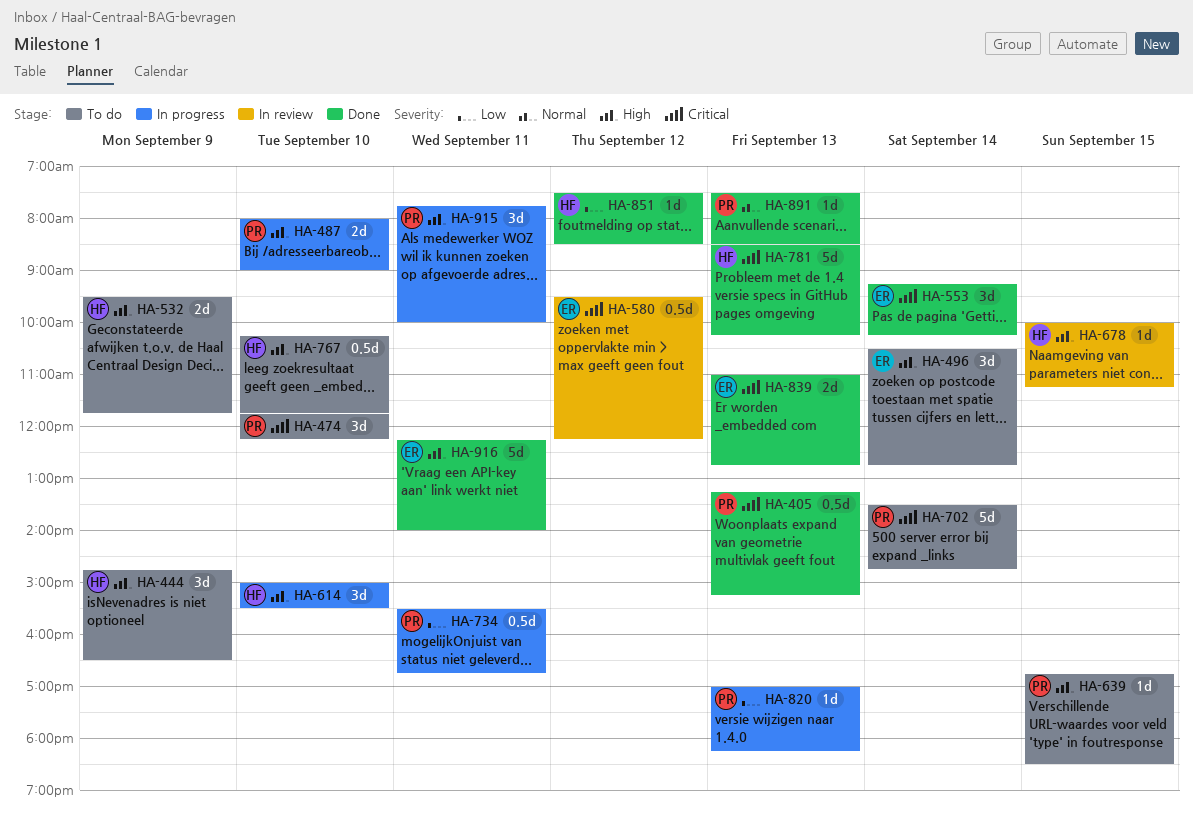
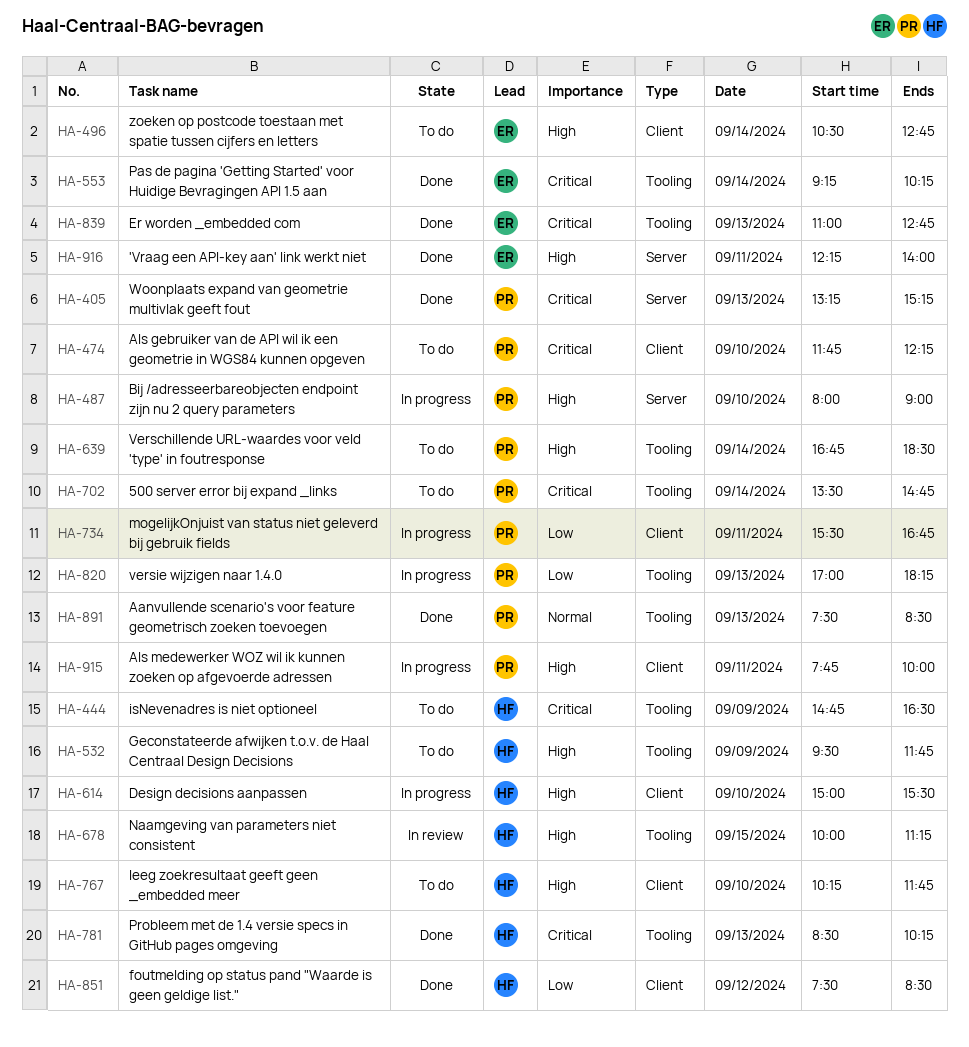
HA-444, priority: High -> Critical
HA-580: present -> none
HA-639, day: Sep 15 -> Sep 14

